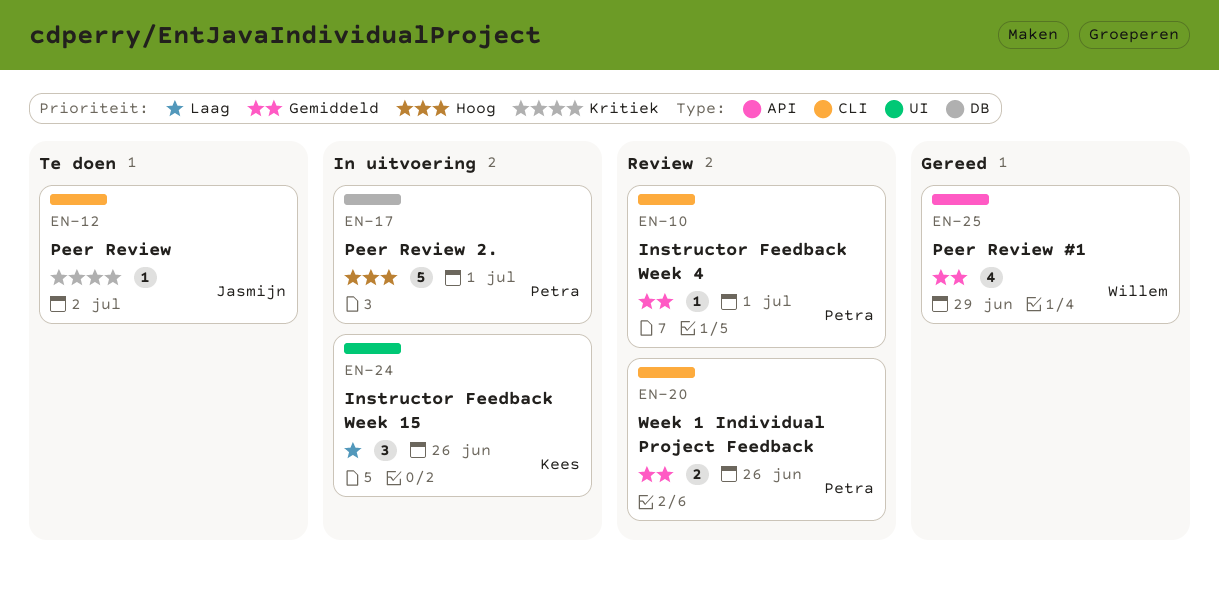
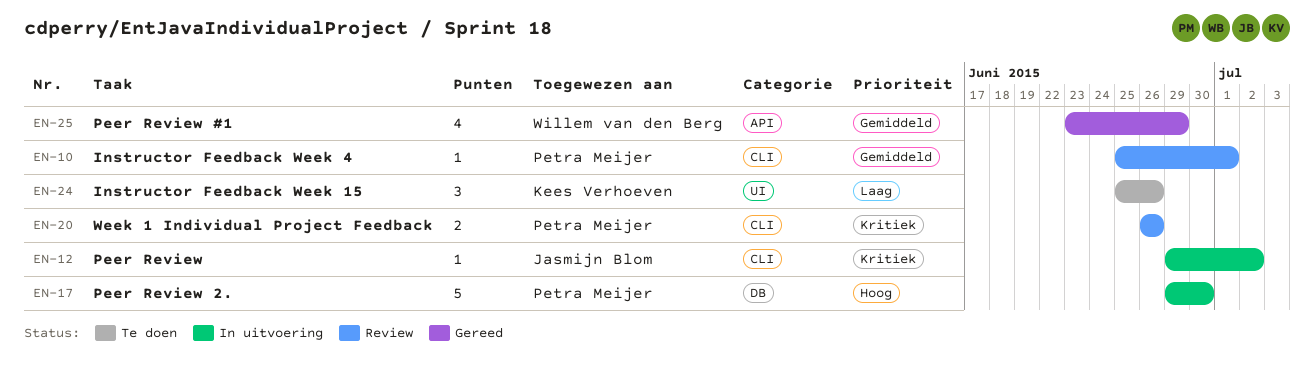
EN-12, status: Te doen -> In uitvoering
EN-17, due: Jul 1 -> Jun 30
EN-20, priority: Gemiddeld -> Kritiek
EN-24, status: In uitvoering -> Te doen

